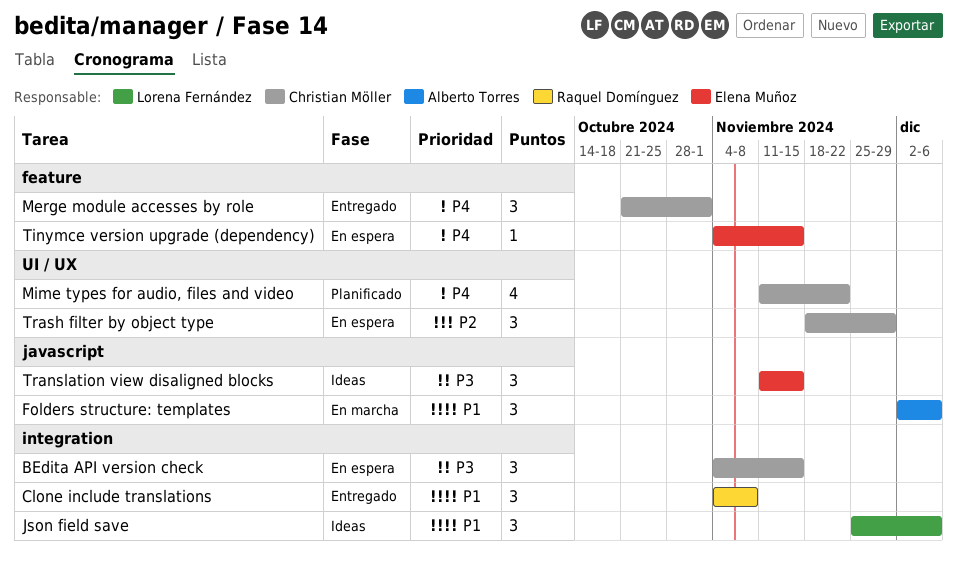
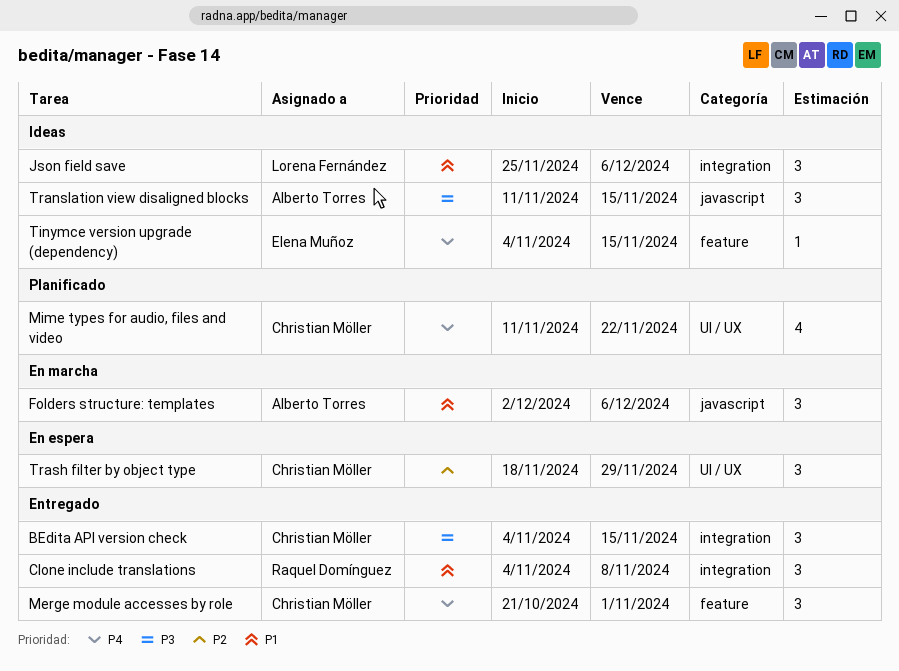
BEdita API version check, status: En espera -> Entregado
Tinymce version upgrade (dependency), status: En espera -> Ideas
Translation view disaligned blocks, owner: Elena Muñoz -> Alberto Torres

